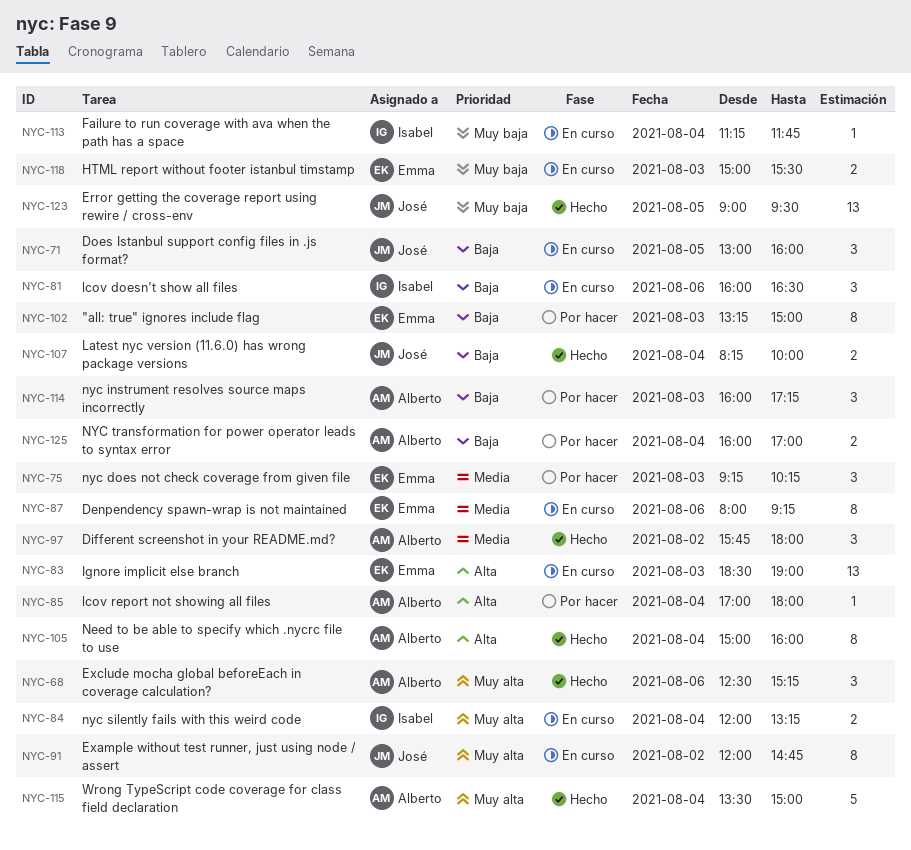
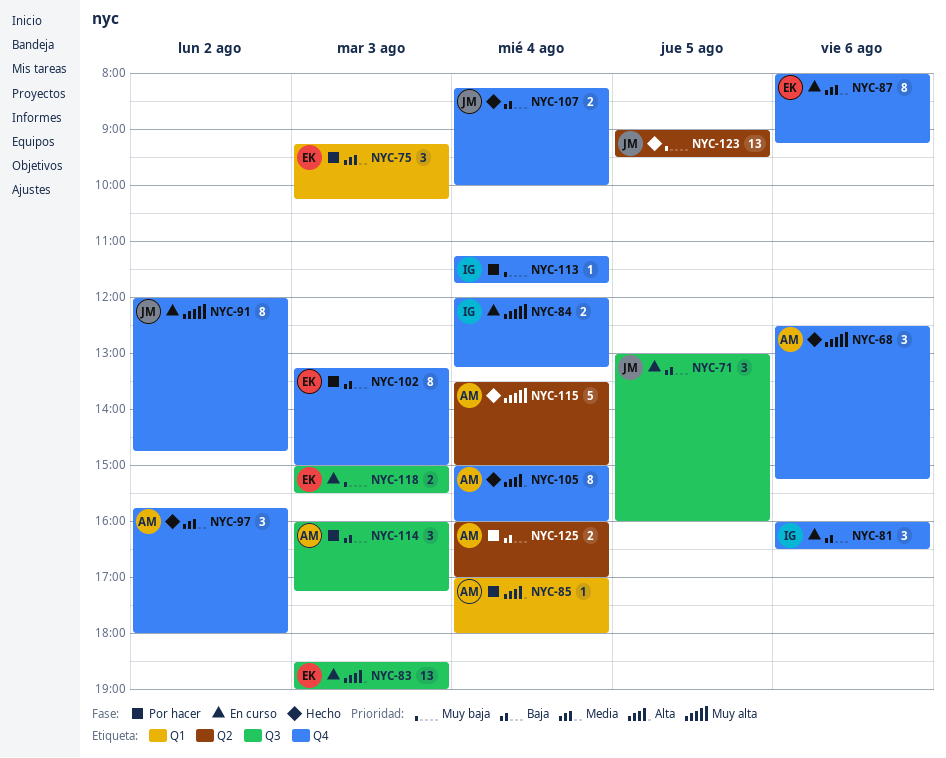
NYC-113, status: En curso -> Por hacer

